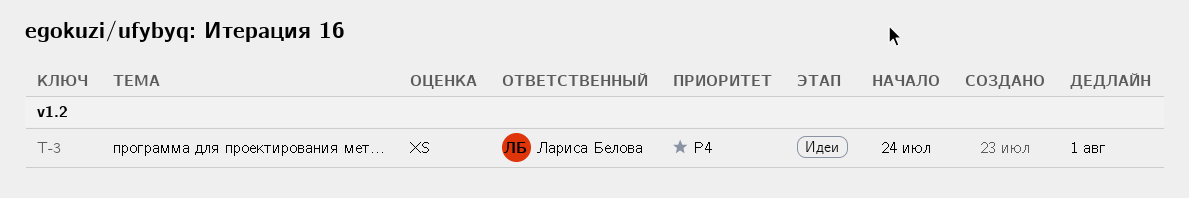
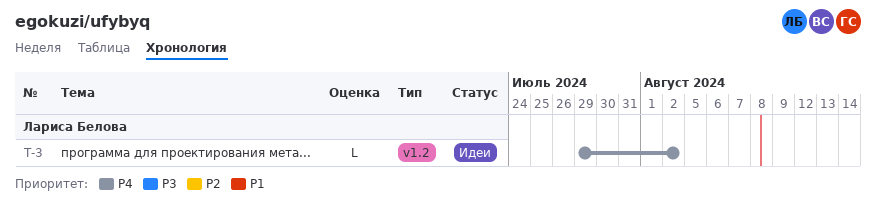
T-3, estimate: XS -> L
T-3, start: Jul 24 -> Jul 29
T-3, due: Aug 1 -> Aug 2

